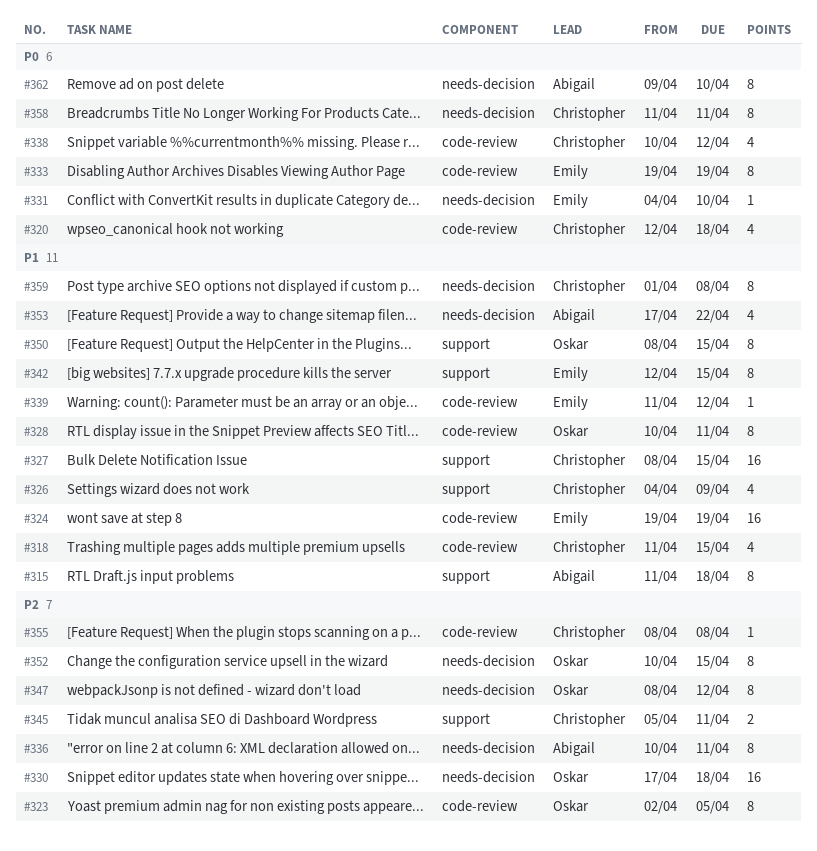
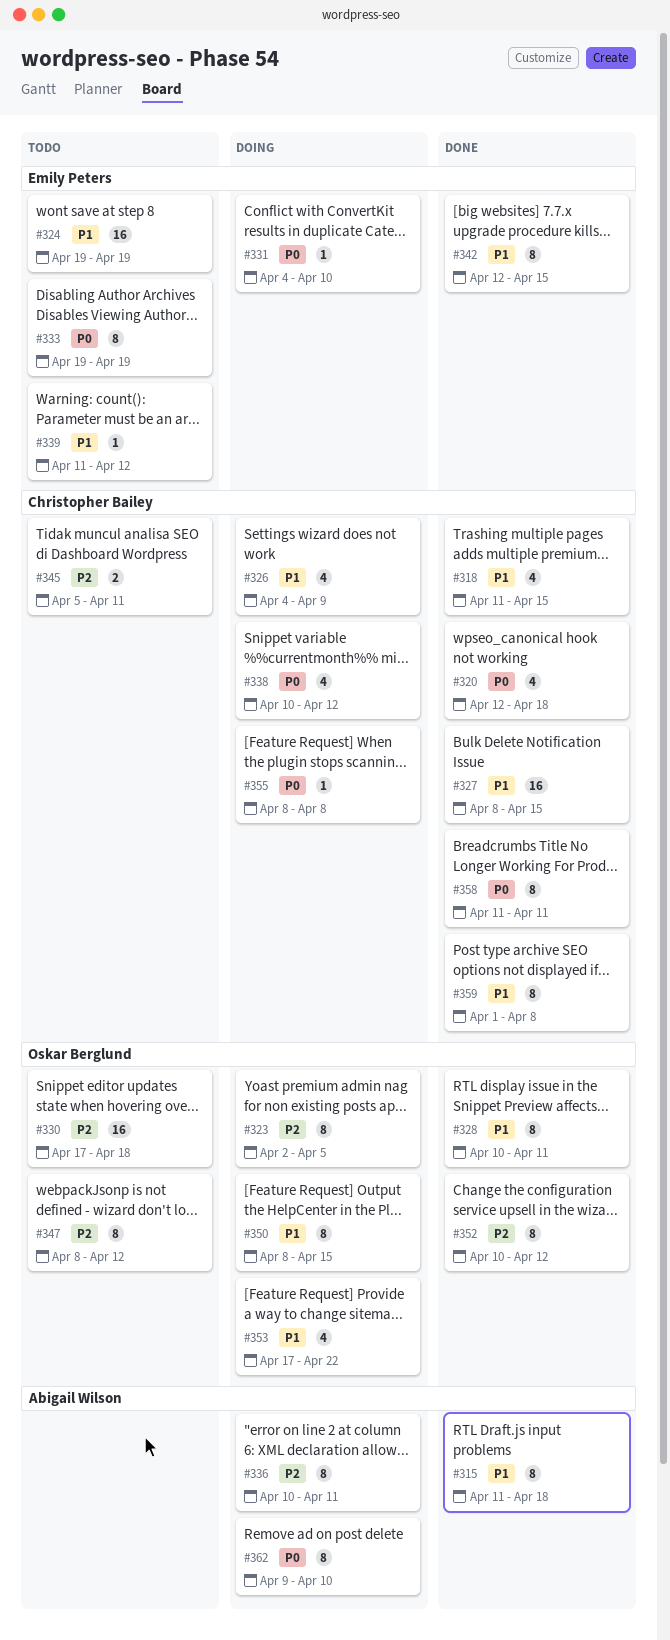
#352, due: Apr 15 -> Apr 12
#353, owner: Abigail Wilson -> Oskar Berglund
#355, priority: P2 -> P0

